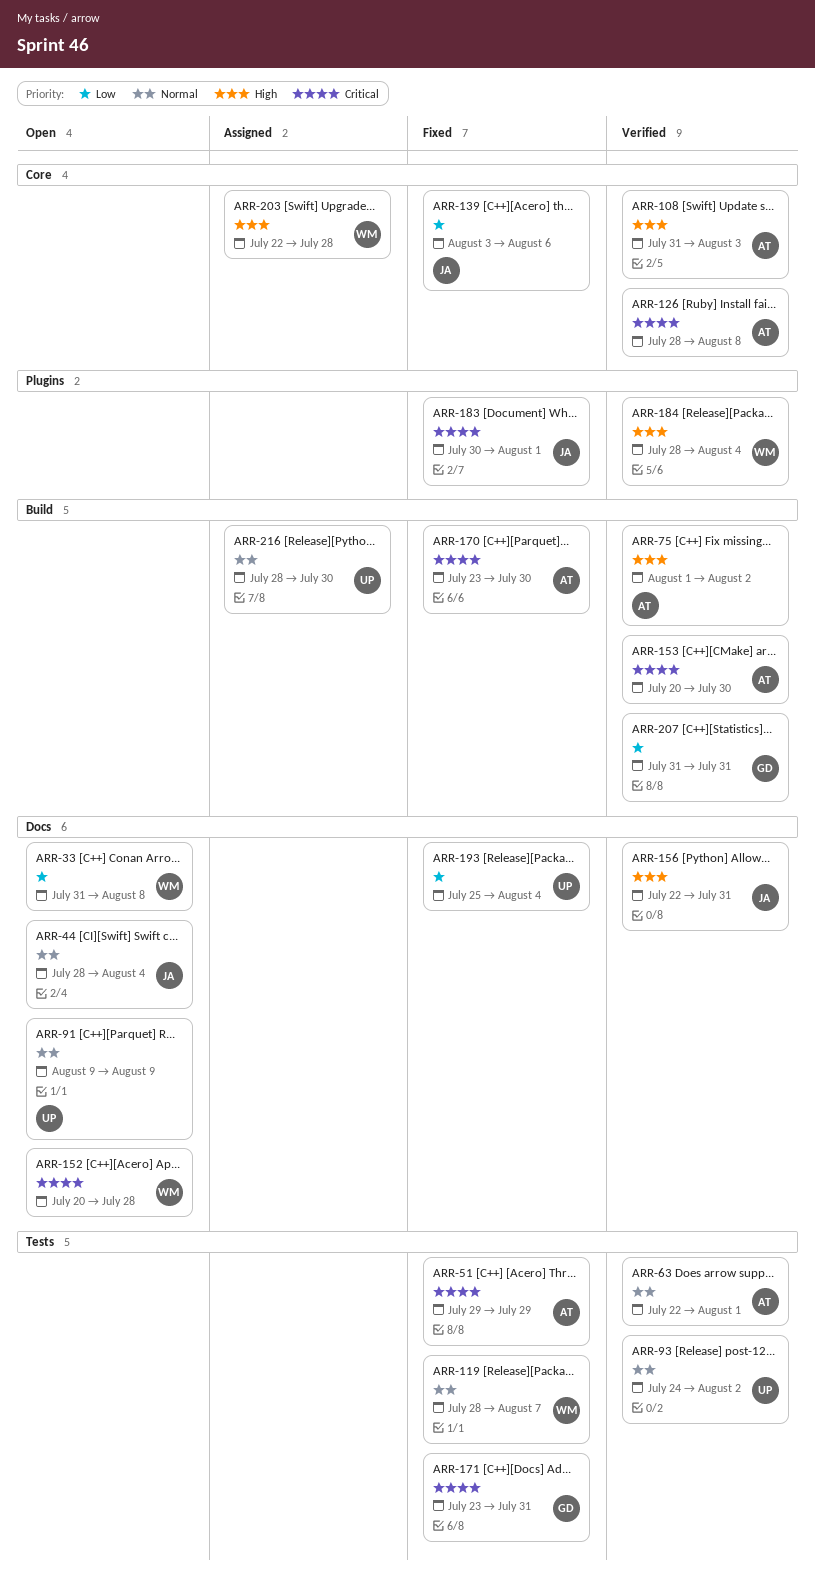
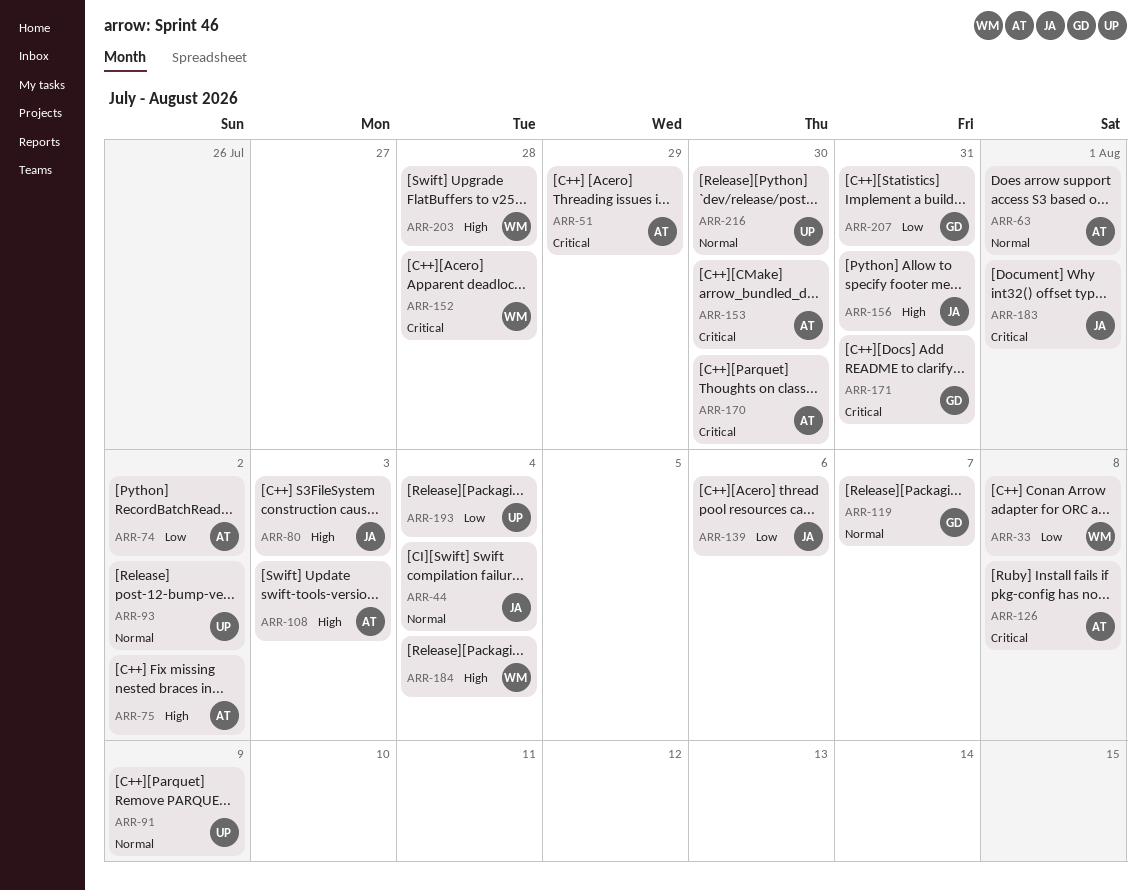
ARR-74: none -> present
ARR-80: none -> present
ARR-119, owner: WM -> GD

